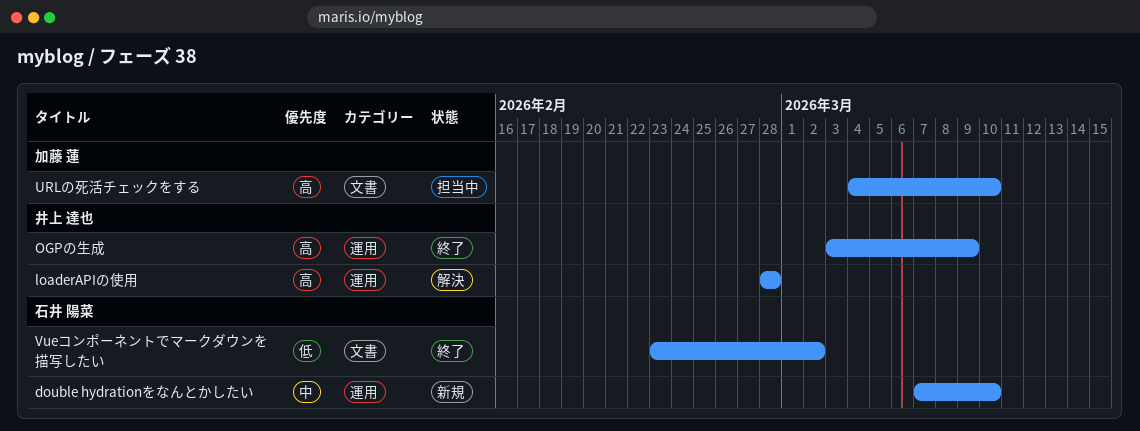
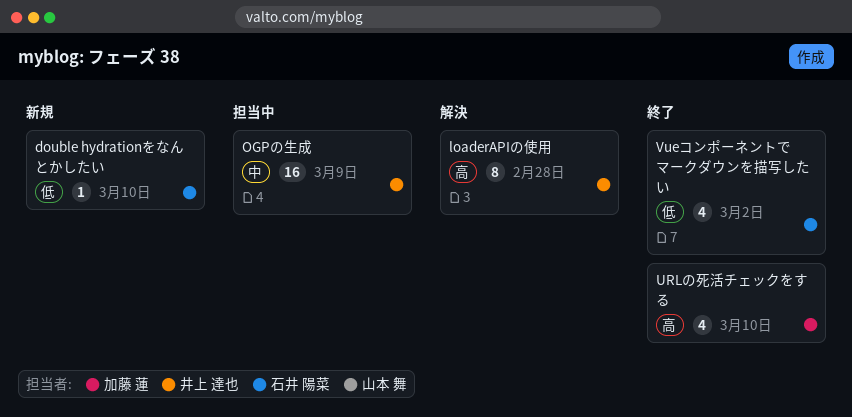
double hydrationをなんとかしたい, priority: 中 -> 低
OGPの生成, status: 終了 -> 担当中
OGPの生成, priority: 高 -> 中
URLの死活チェックをする, status: 担当中 -> 終了

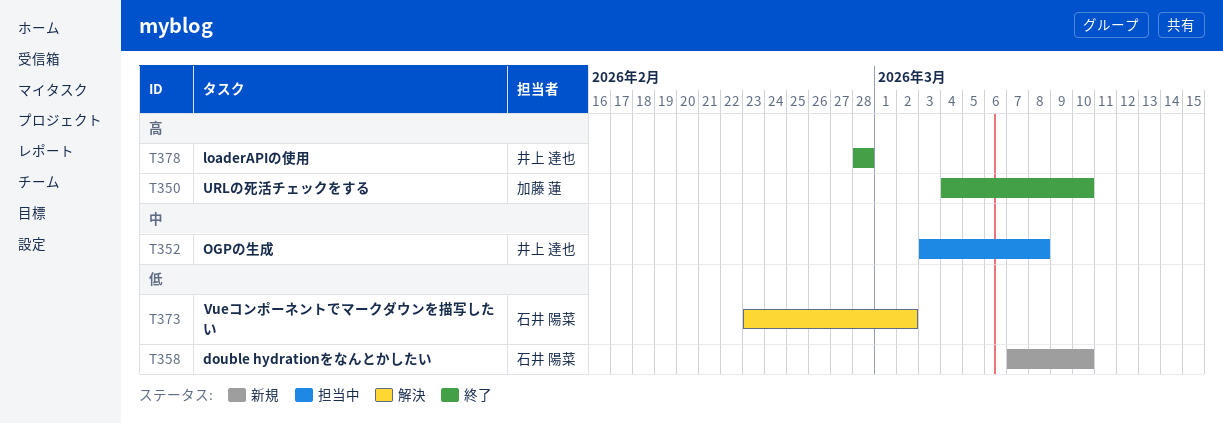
loaderAPIの使用, status: 解決 -> 終了
OGPの生成, due: Mar 9 -> Mar 8
Vueコンポーネントでマークダウンを描写したい, status: 終了 -> 解決

